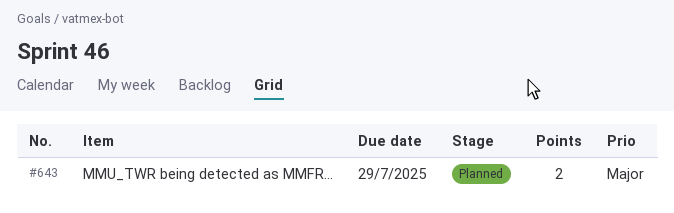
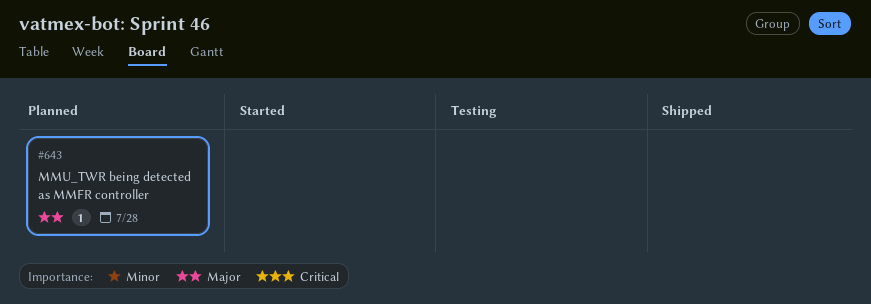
#643, estimate: 2 -> 1
#643, due: Jul 29 -> Jul 28

